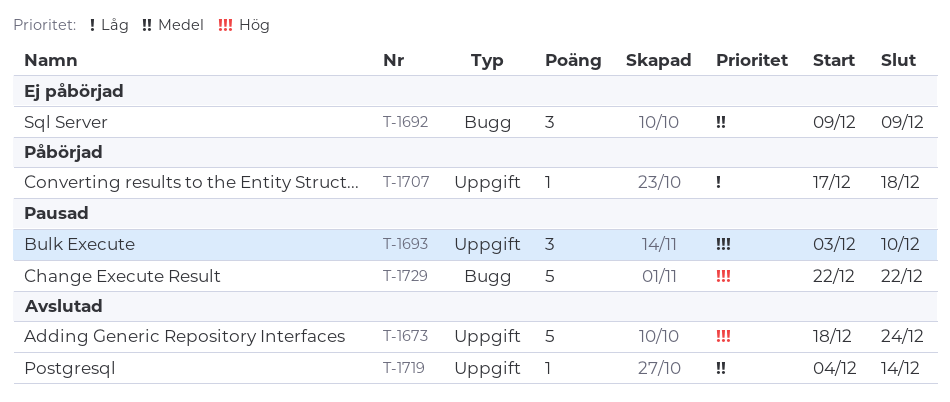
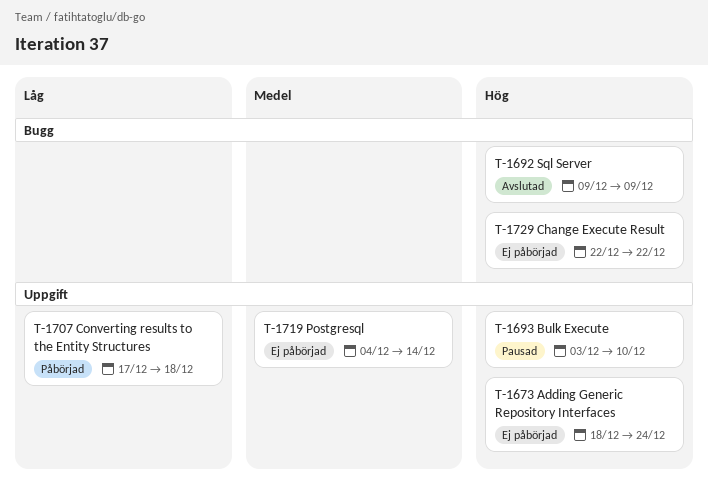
T-1673, status: Avslutad -> Ej påbörjad
T-1692, status: Ej påbörjad -> Avslutad
T-1692, priority: Medel -> Hög
T-1719, status: Avslutad -> Ej påbörjad
T-1729, status: Pausad -> Ej påbörjad

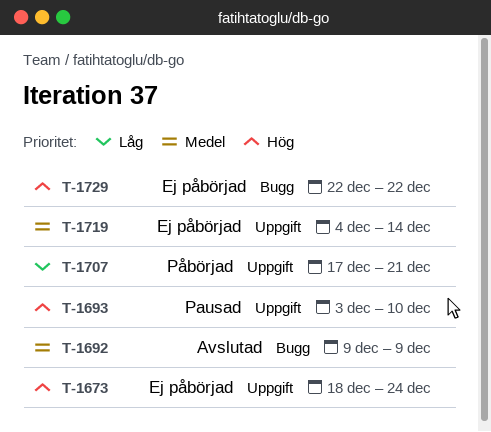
T-1692, priority: Hög -> Medel
T-1707, due: Dec 18 -> Dec 21

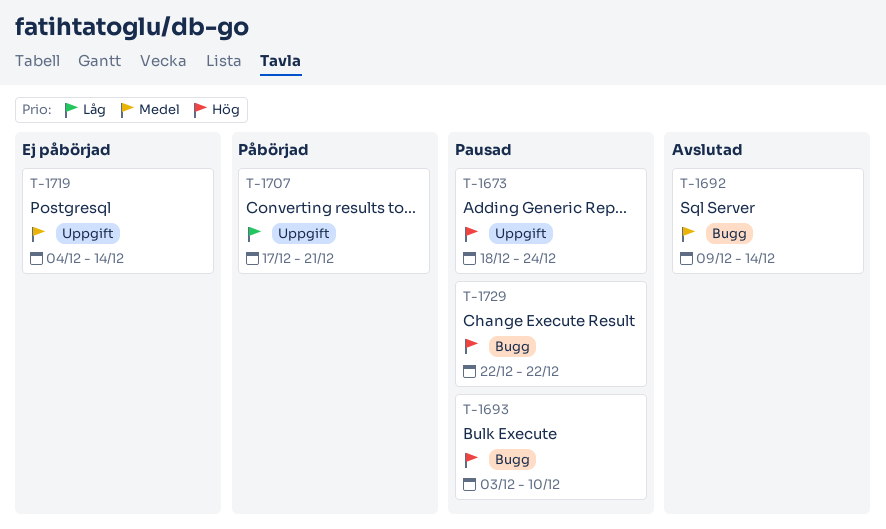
T-1673, status: Ej påbörjad -> Pausad
T-1692, due: Dec 9 -> Dec 14
T-1693, label: Uppgift -> Bugg
T-1729, status: Ej påbörjad -> Pausad

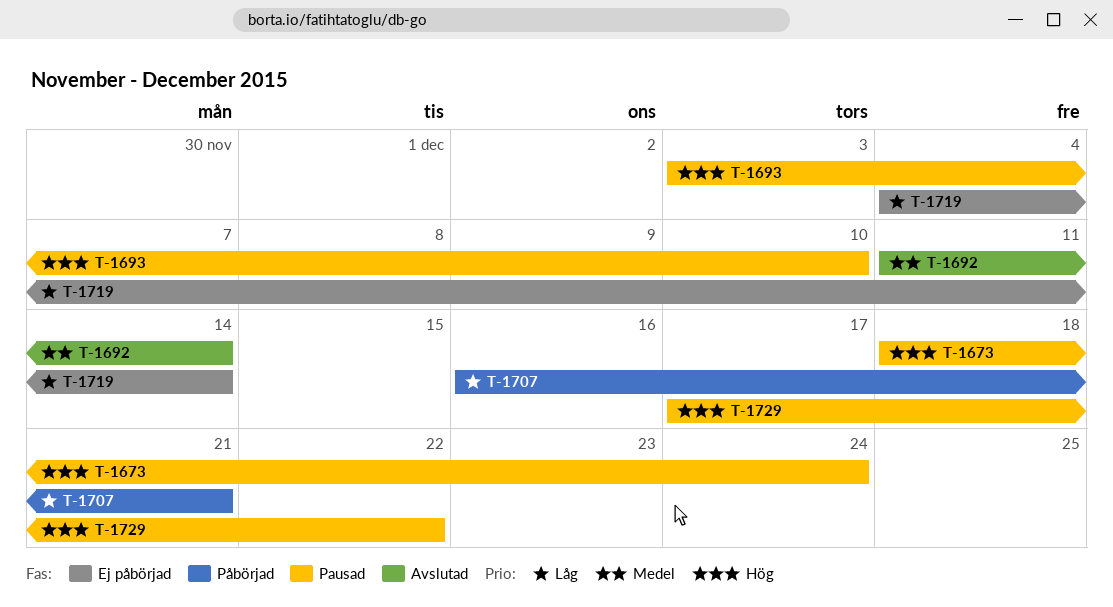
T-1692, start: Dec 9 -> Dec 11
T-1707, start: Dec 17 -> Dec 16
T-1719, priority: Medel -> Låg
T-1729, start: Dec 22 -> Dec 17

